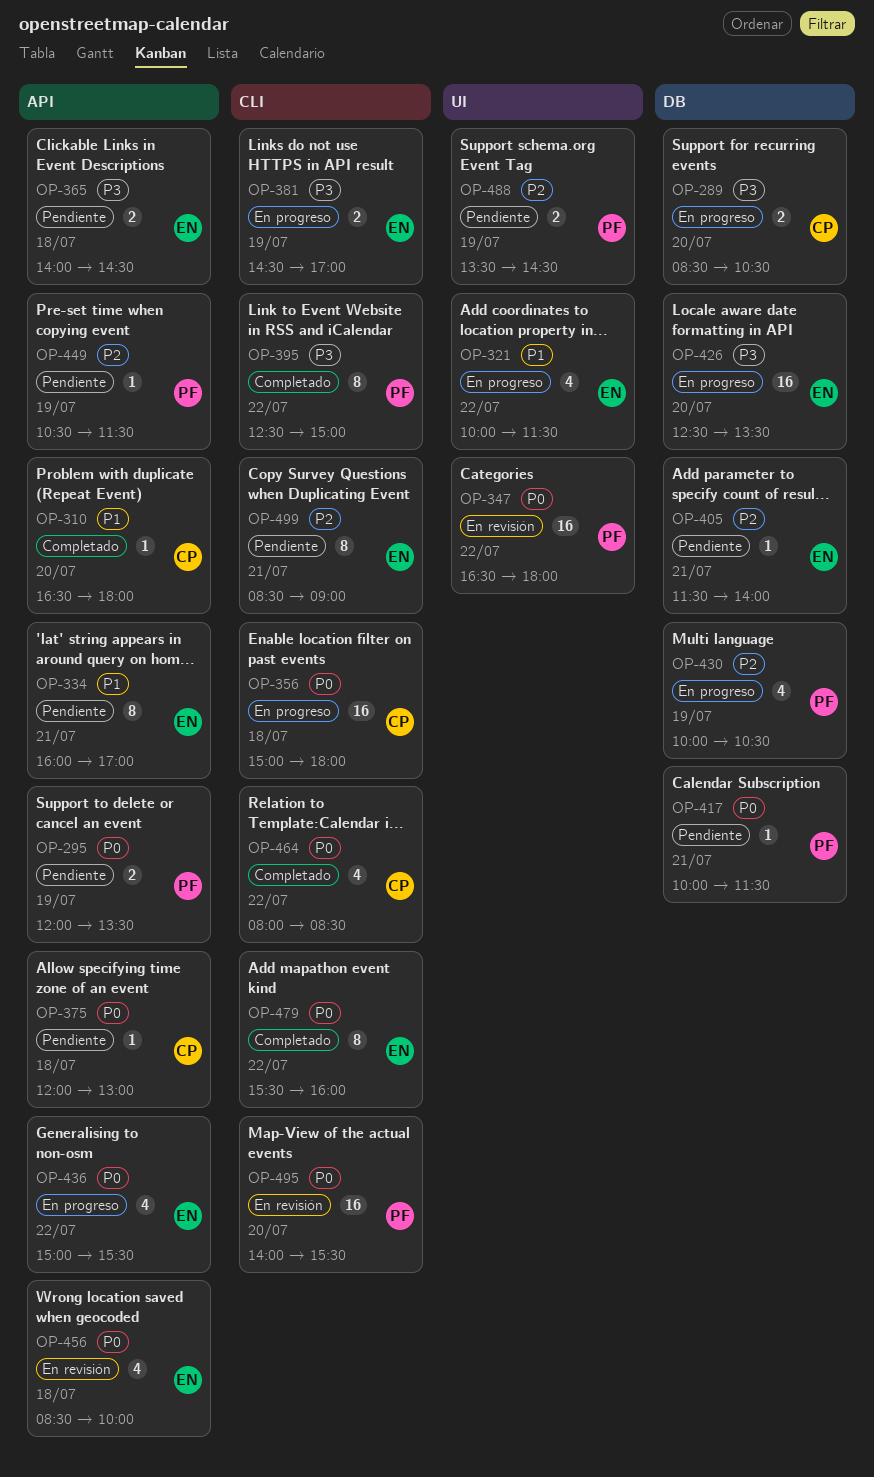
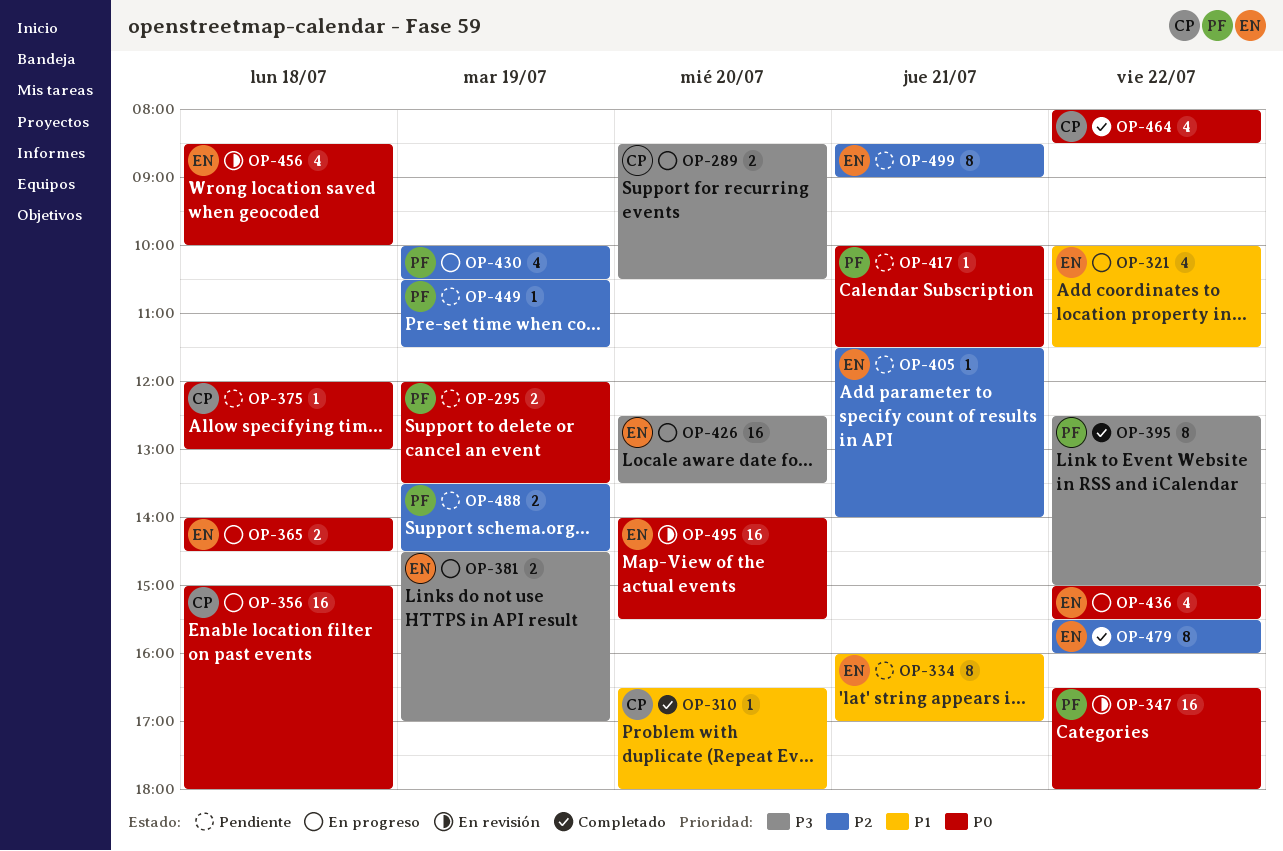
OP-365, status: Pendiente -> En progreso
OP-365, priority: P3 -> P0
OP-479, priority: P0 -> P2
OP-495, owner: PF -> EN

